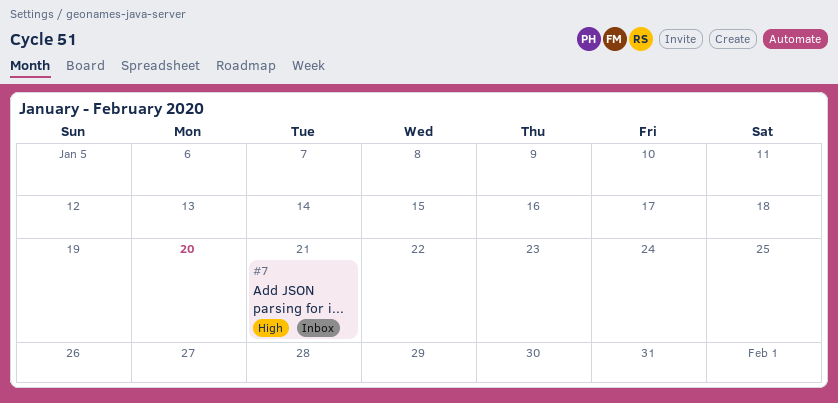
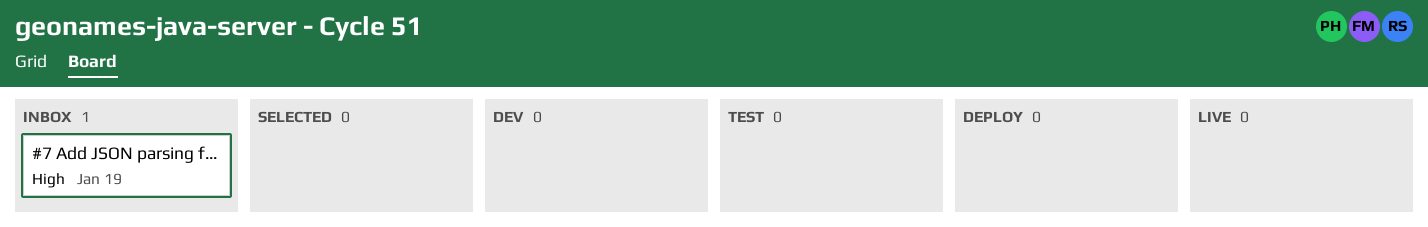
#7, due: Jan 21 -> Jan 19

